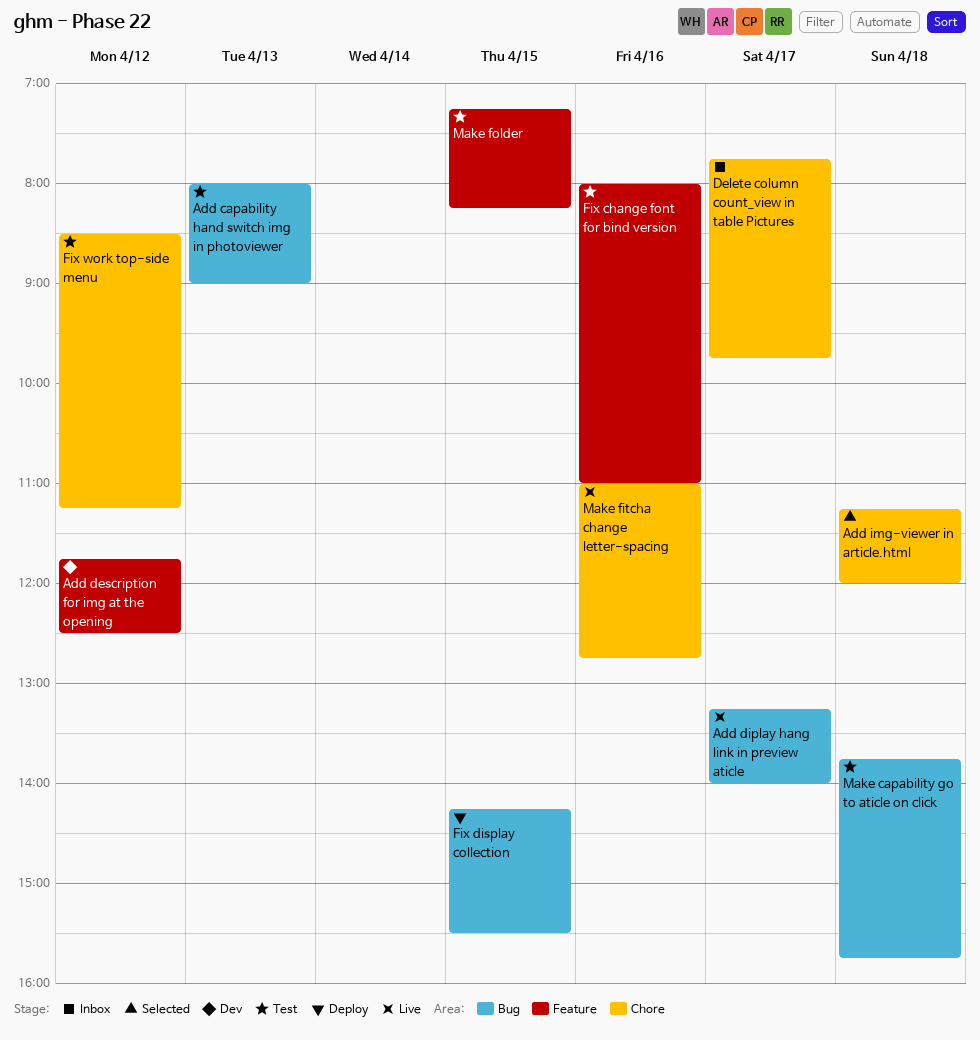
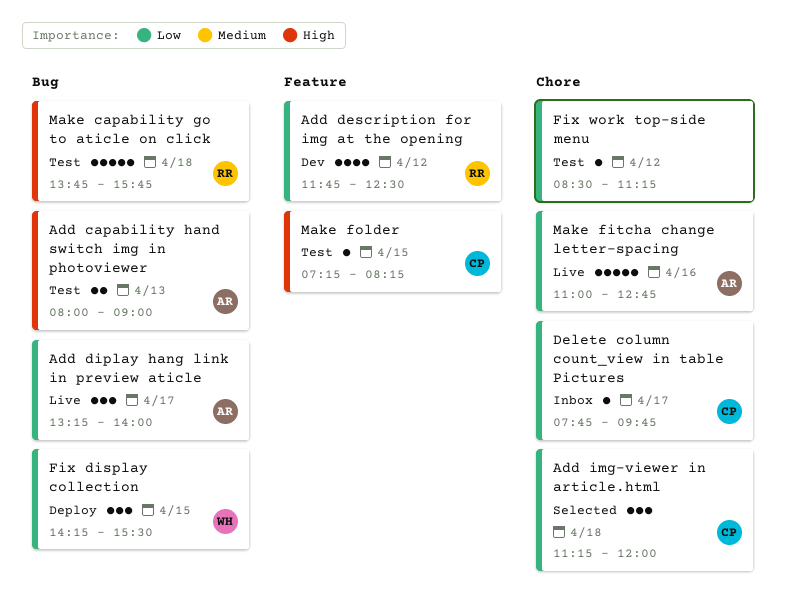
Fix change font for bind version: present -> none

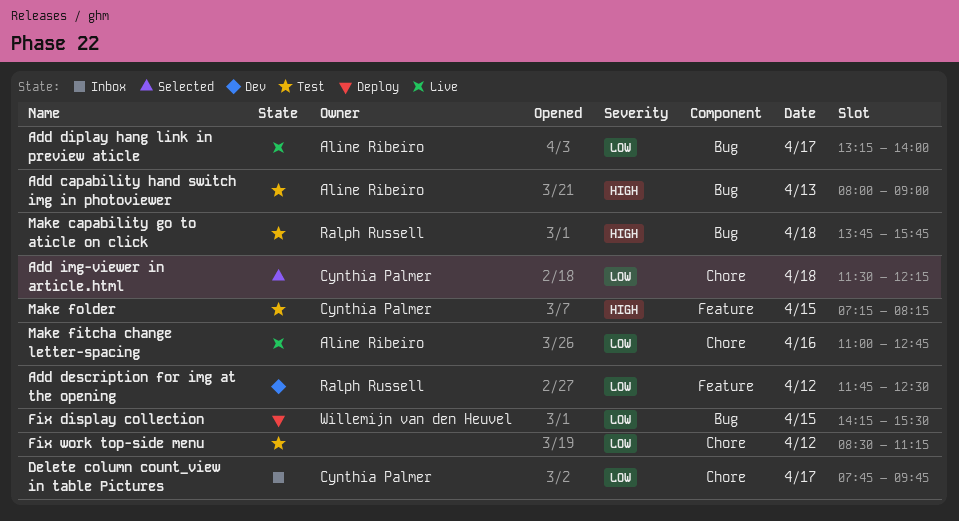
Add img-viewer in article.html, begins: 11:15 -> 11:30
Add img-viewer in article.html, ends: 12:00 -> 12:15

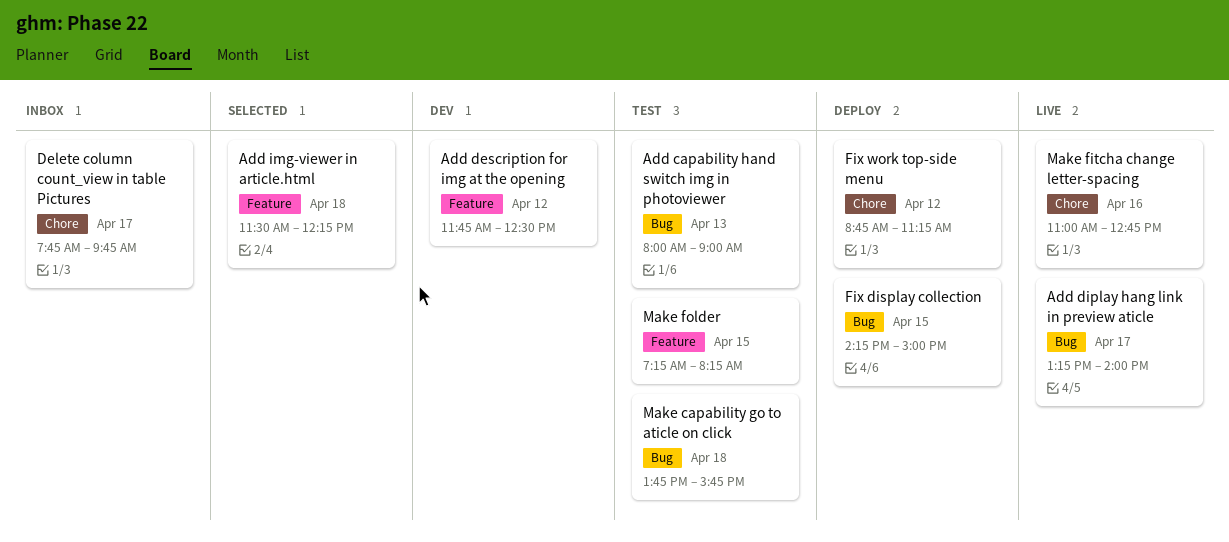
Add img-viewer in article.html, label: Chore -> Feature
Fix display collection, ends: 15:30 -> 15:00
Fix work top-side menu, status: Test -> Deploy
Fix work top-side menu, begins: 08:30 -> 08:45

